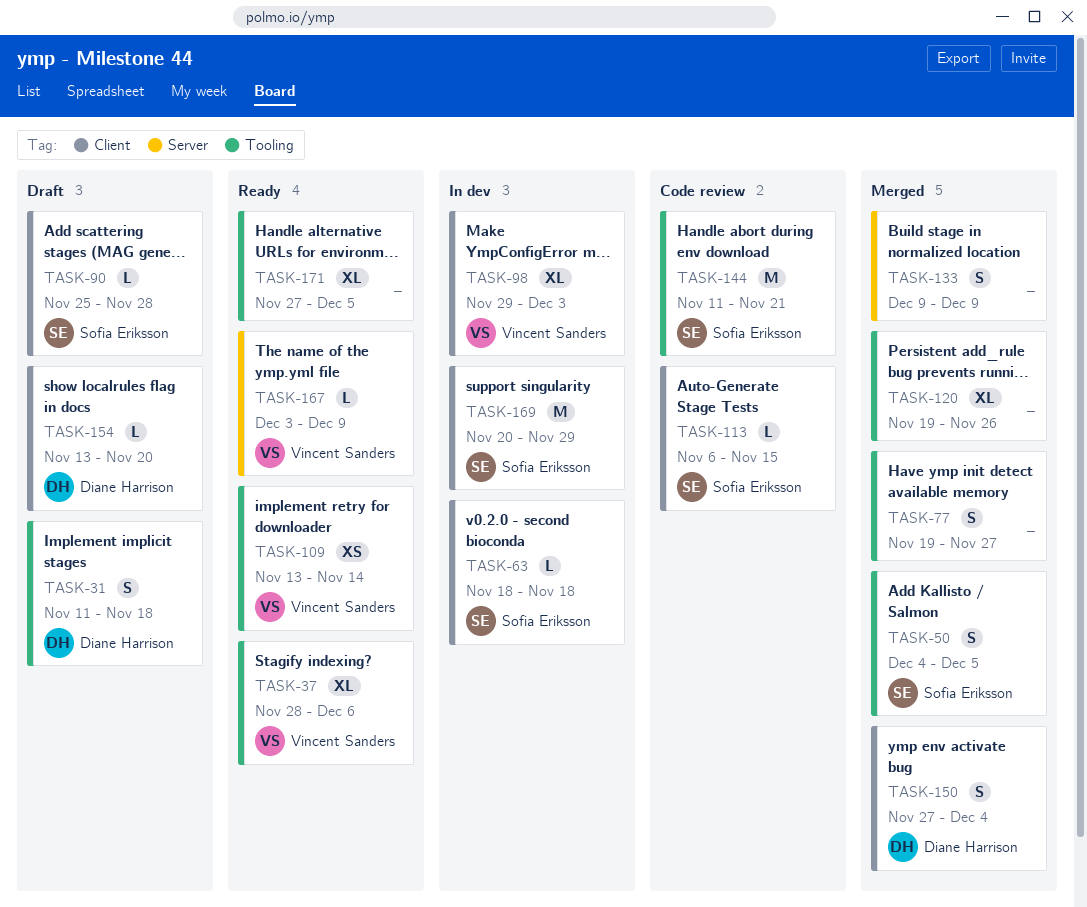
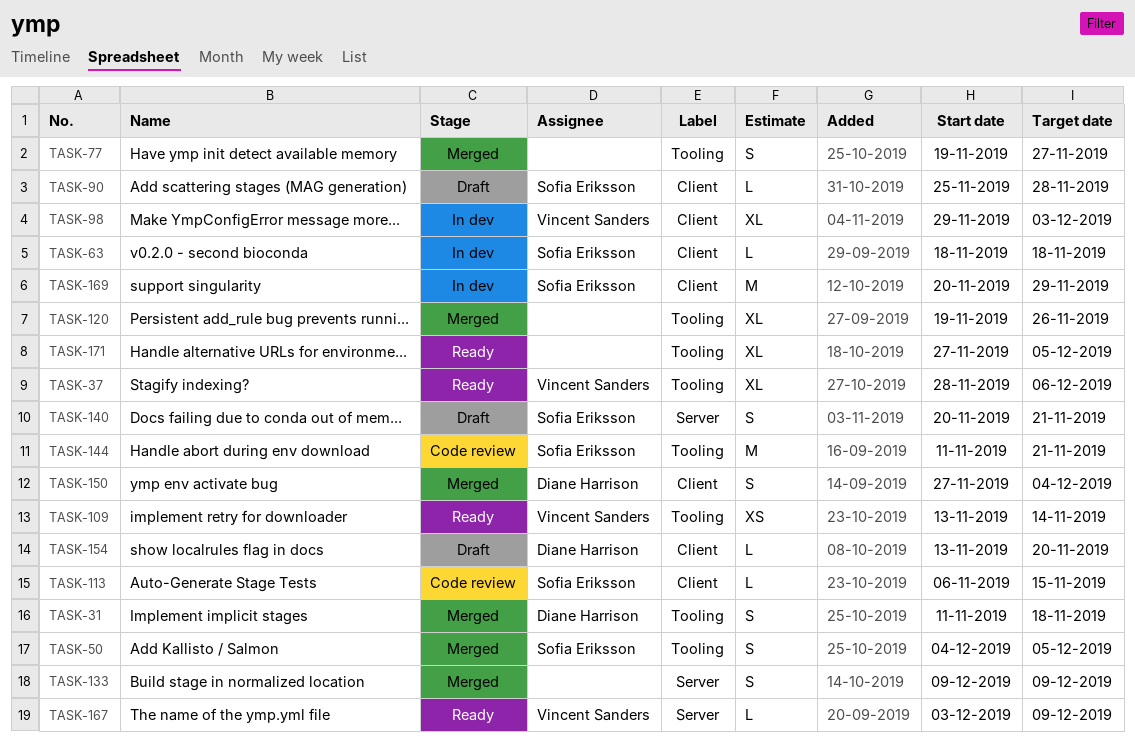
TASK-31, status: Draft -> Merged
TASK-140: none -> present

